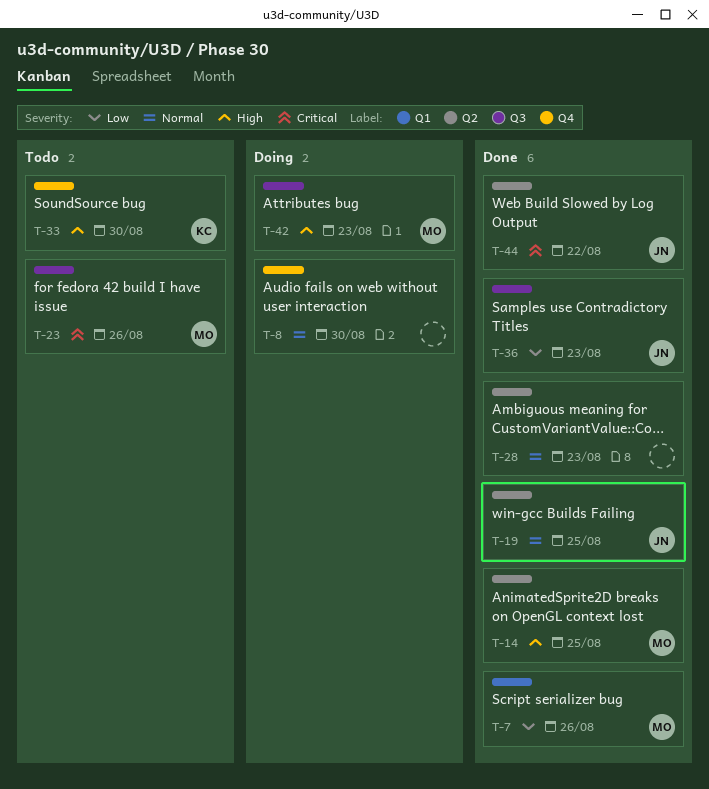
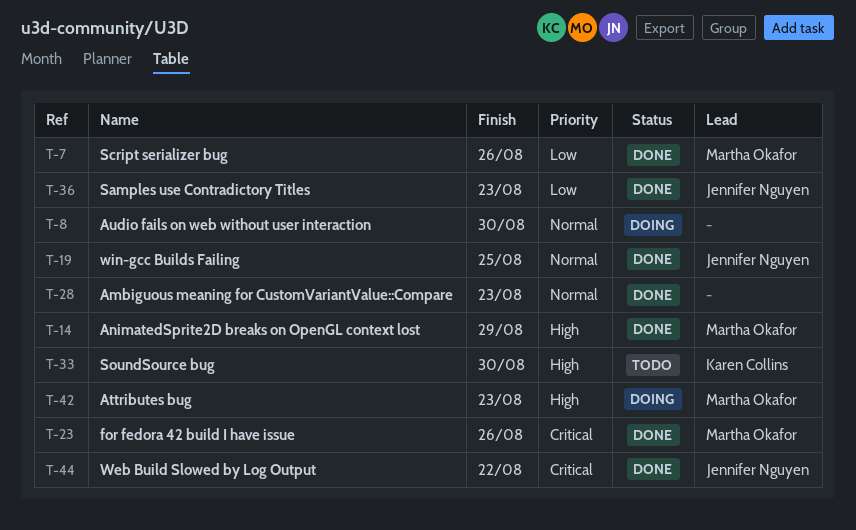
T-14, due: Aug 25 -> Aug 29
T-23, status: Todo -> Done

